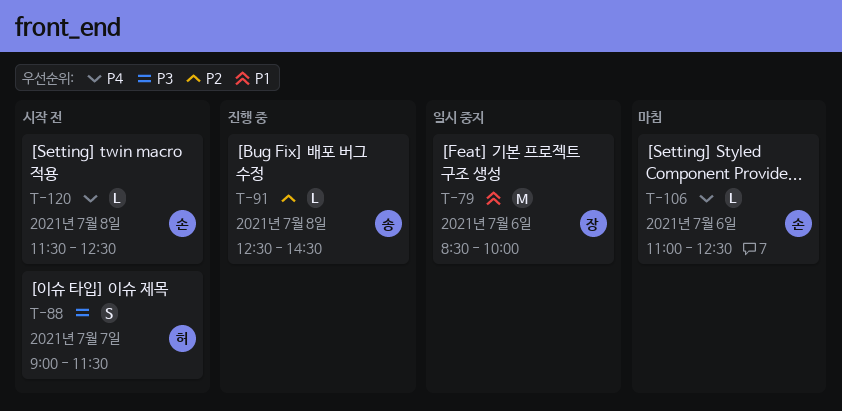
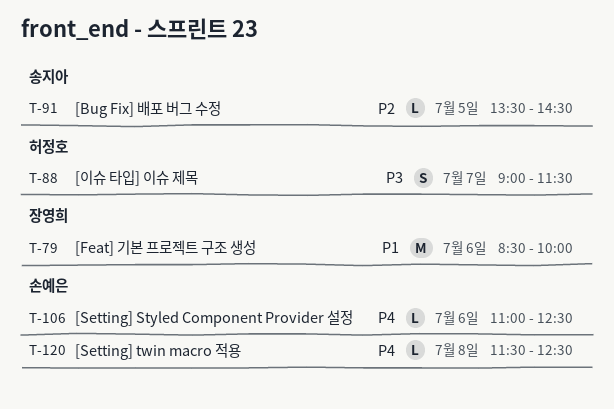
T-91, day: Jul 8 -> Jul 5
T-91, begins: 12:30 -> 13:30

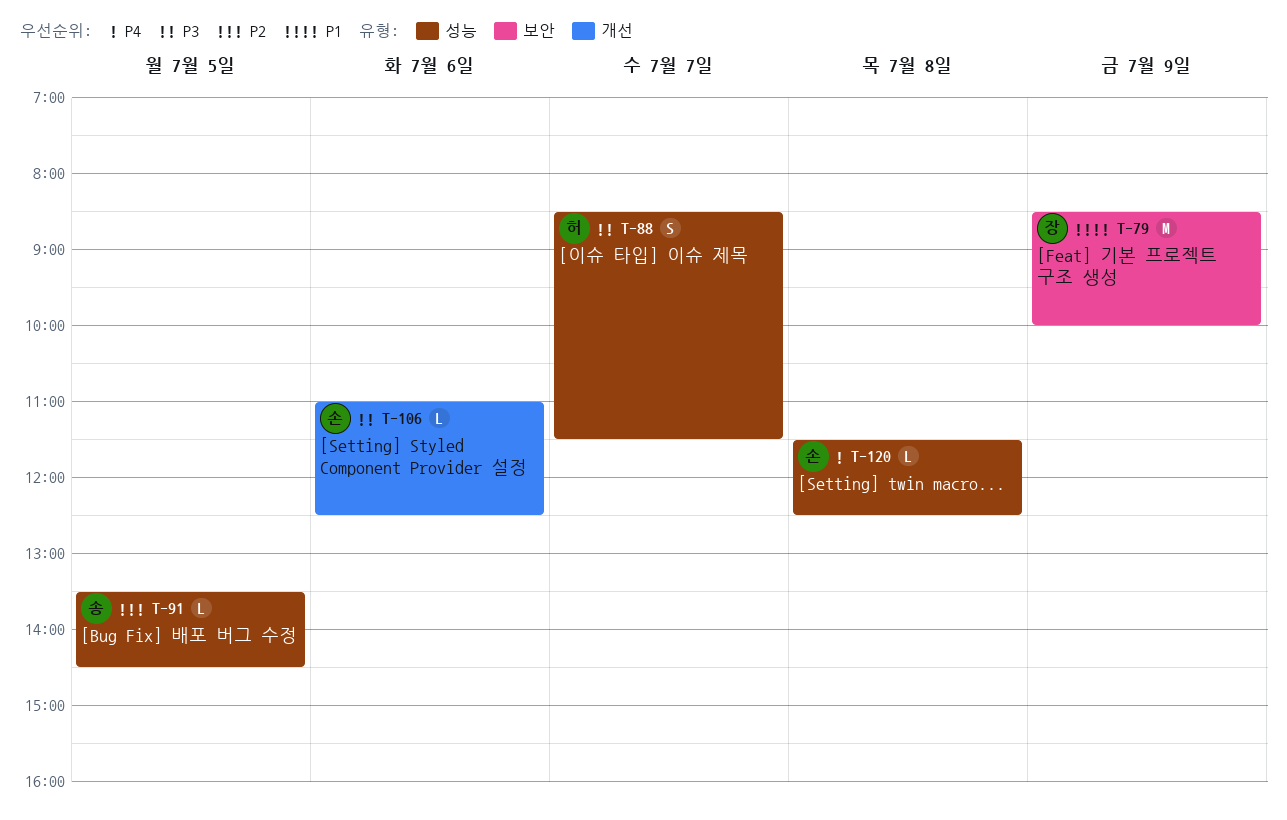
T-79, day: Jul 6 -> Jul 9
T-88, begins: 09:00 -> 08:30
T-106, priority: P4 -> P3

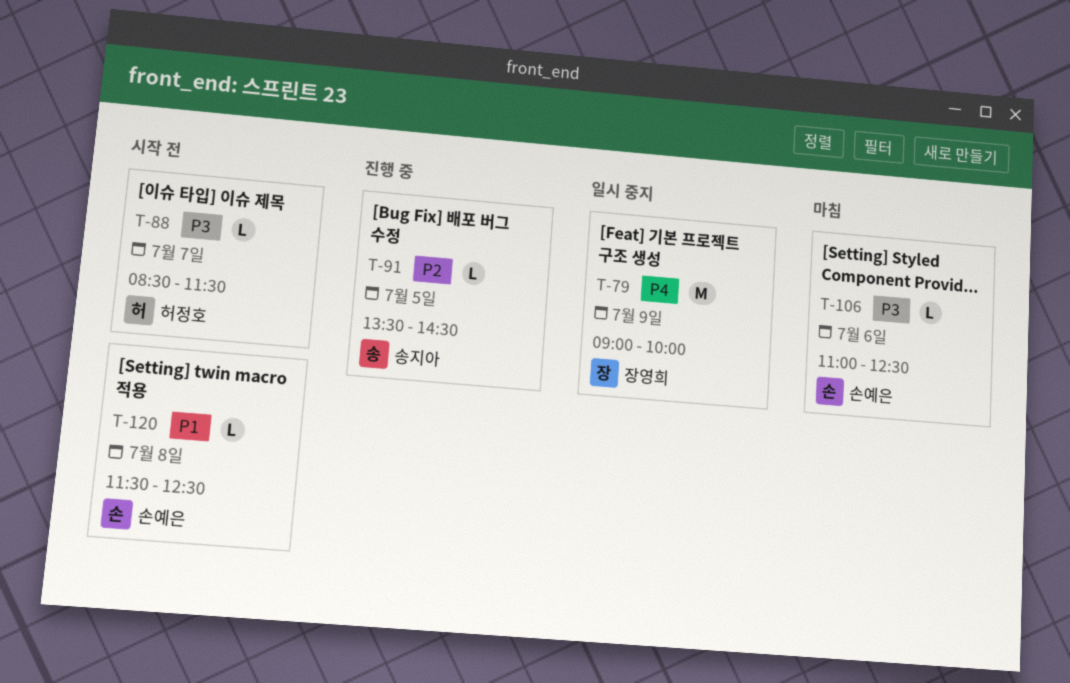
T-79, priority: P1 -> P4
T-79, begins: 08:30 -> 09:00
T-88, estimate: S -> L
T-120, priority: P4 -> P1

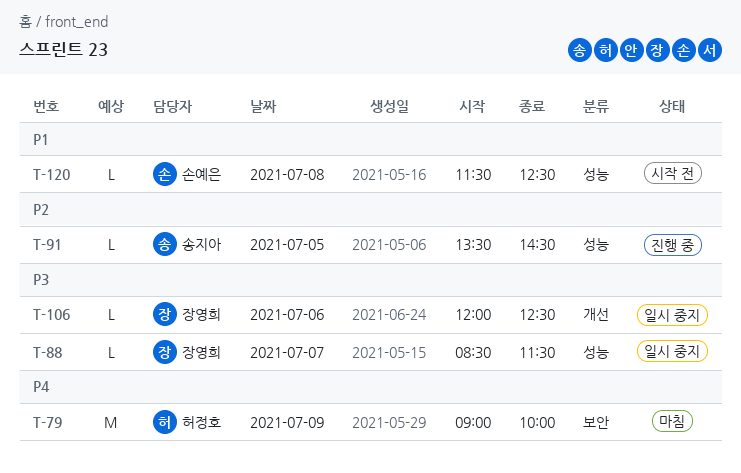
T-79, status: 일시 중지 -> 마침
T-79, owner: 장영희 -> 허정호
T-88, status: 시작 전 -> 일시 중지
T-88, owner: 허정호 -> 장영희
T-106, status: 마침 -> 일시 중지
T-106, owner: 손예은 -> 장영희
T-106, begins: 11:00 -> 12:00

